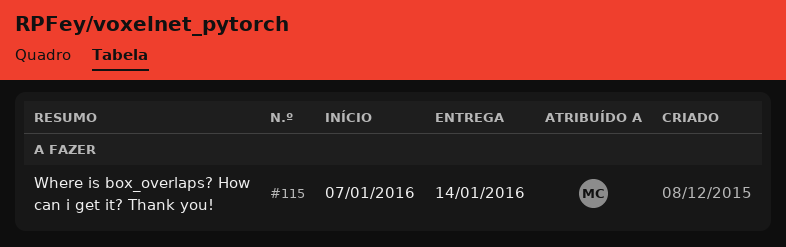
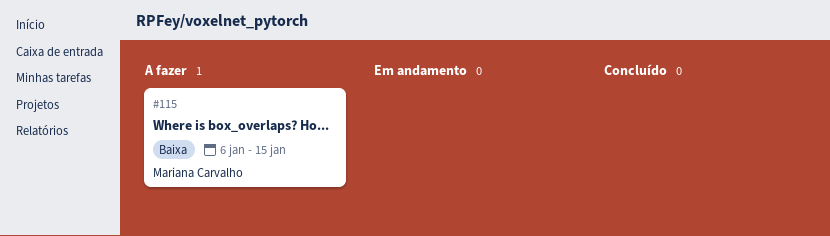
#115, start: Jan 7 -> Jan 6
#115, due: Jan 14 -> Jan 15

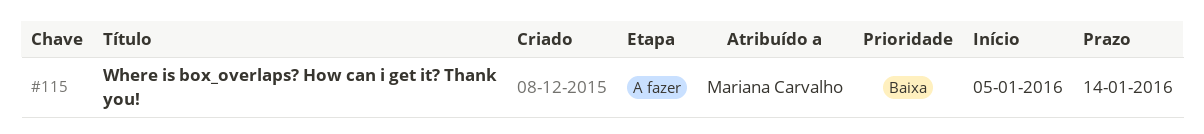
#115, start: Jan 6 -> Jan 5
#115, due: Jan 15 -> Jan 14

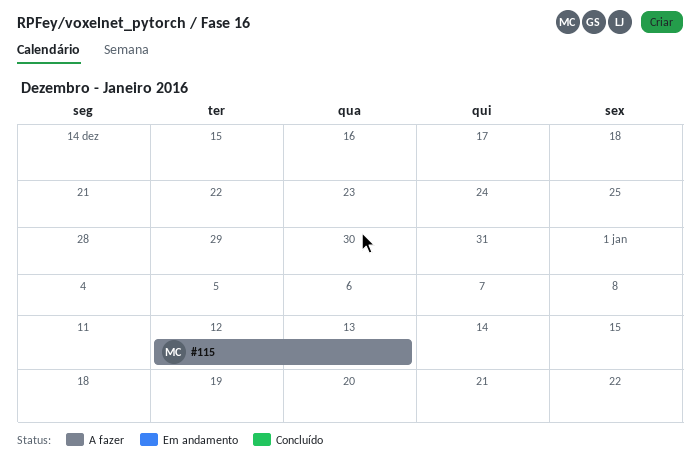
#115, start: Jan 5 -> Jan 12
#115, due: Jan 14 -> Jan 13

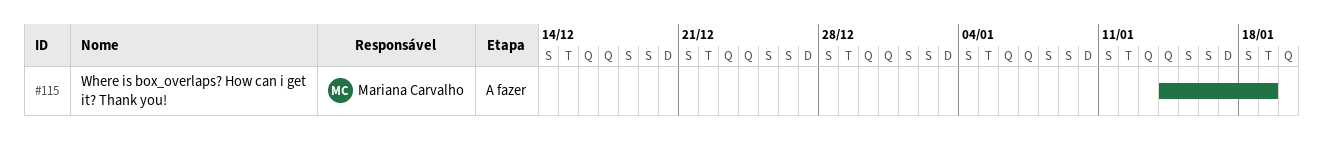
#115, start: Jan 12 -> Jan 14
#115, due: Jan 13 -> Jan 19

